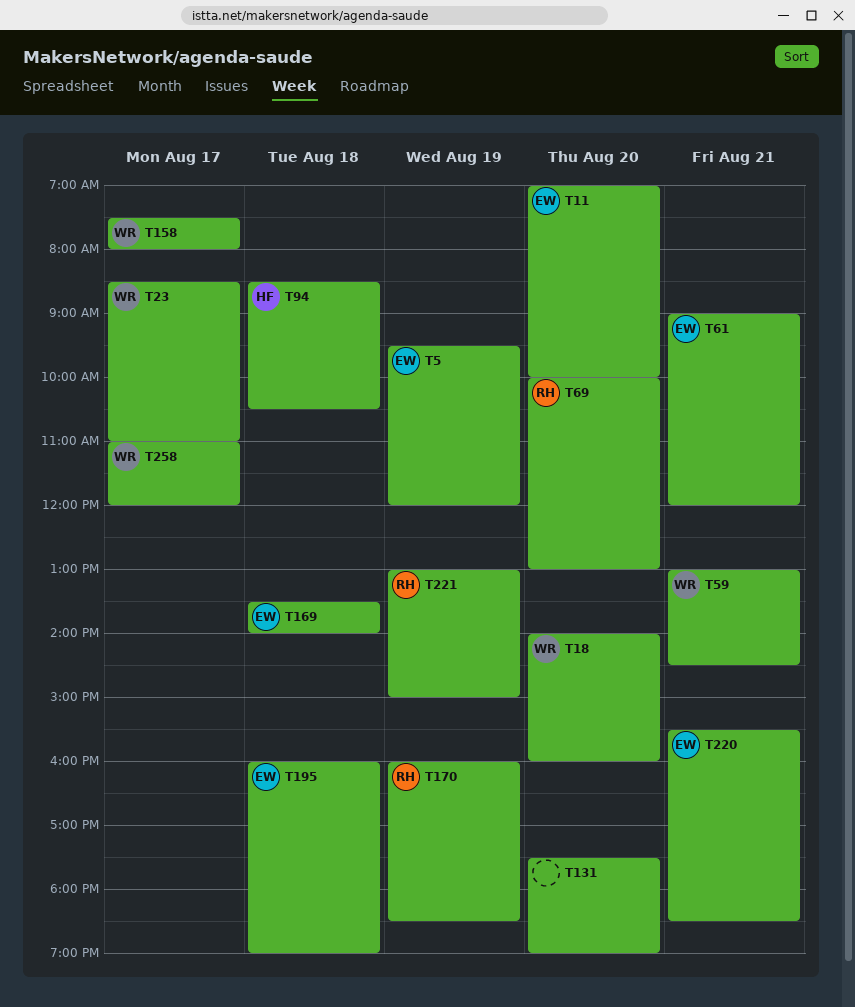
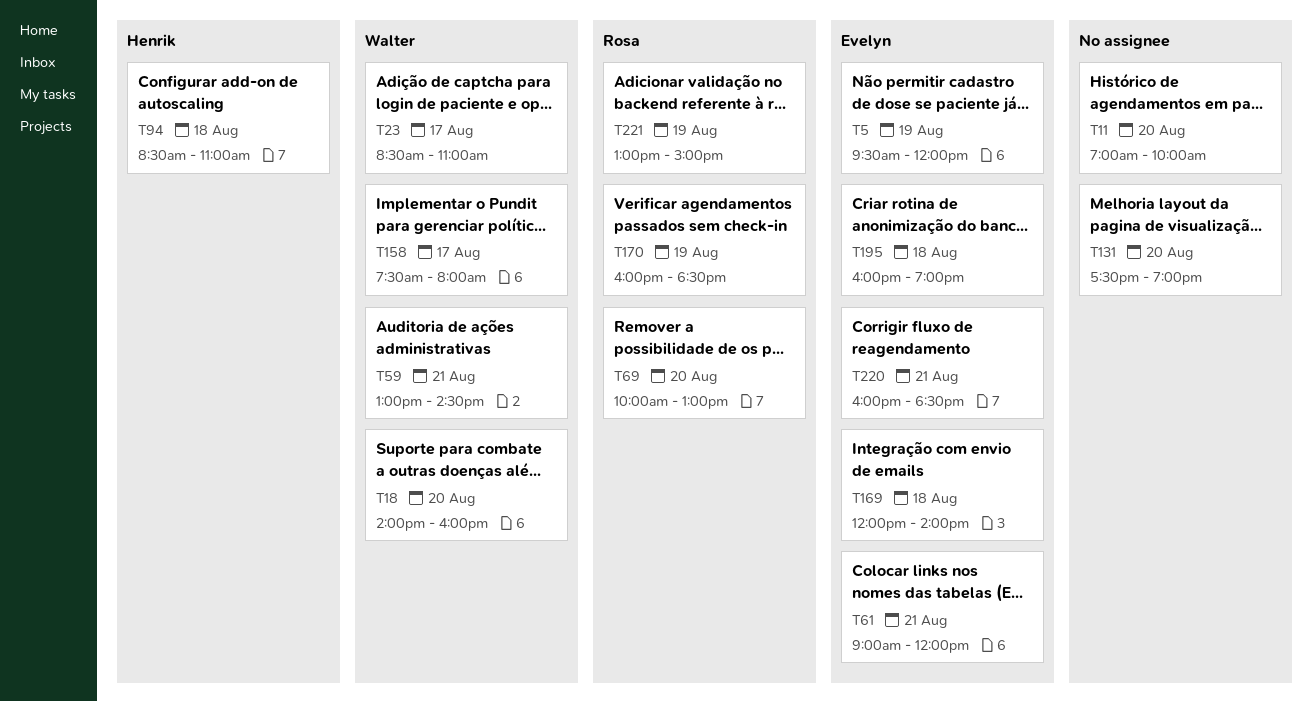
T11, owner: Evelyn -> none
T94, ends: 10:30 -> 11:00
T169, begins: 13:30 -> 12:00
T220, begins: 15:30 -> 16:00
T258: present -> none

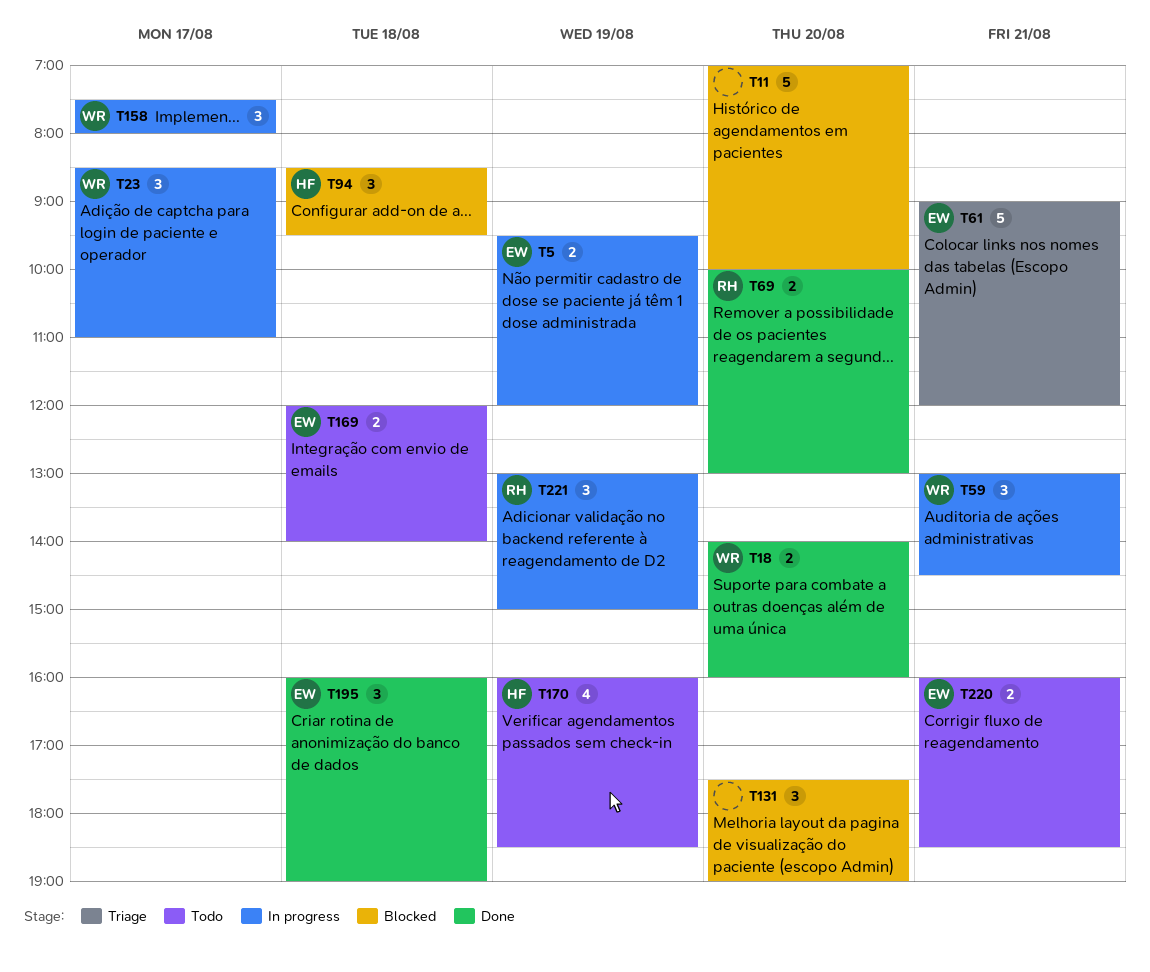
T94, ends: 11:00 -> 09:30
T170, owner: Rosa -> Henrik

